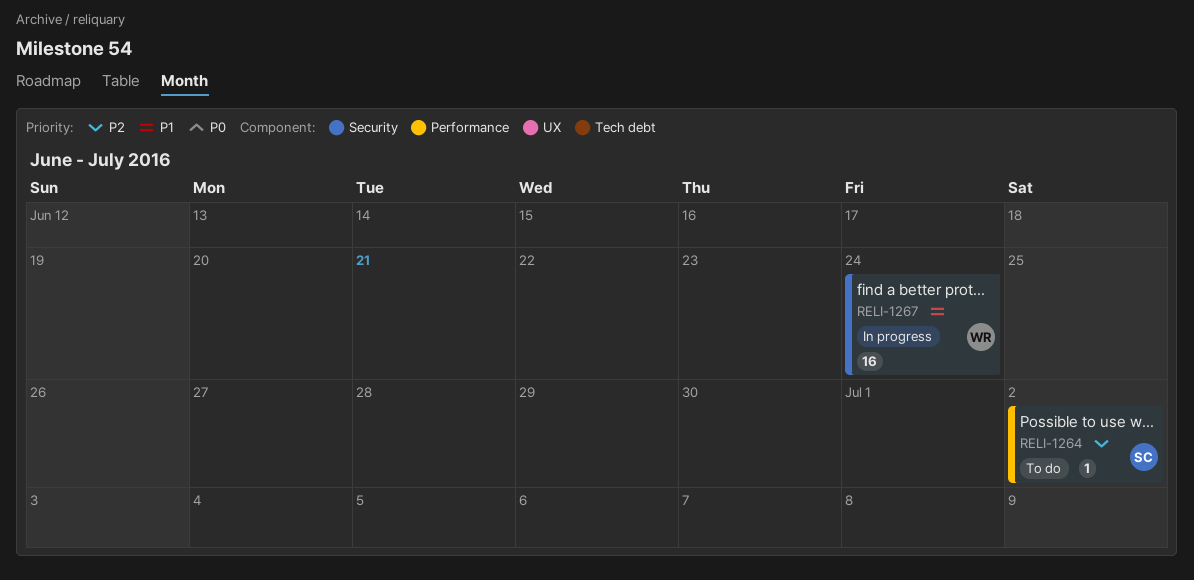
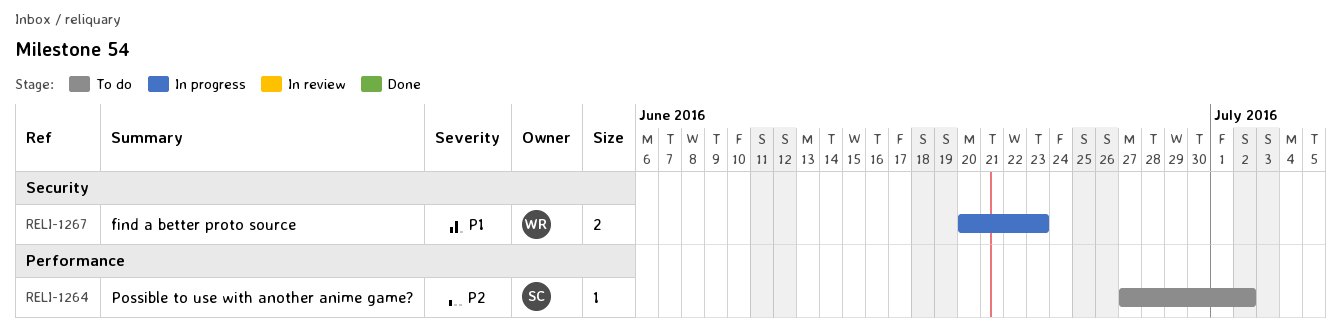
RELI-1267, estimate: 16 -> 2
RELI-1267, due: Jun 24 -> Jun 23

